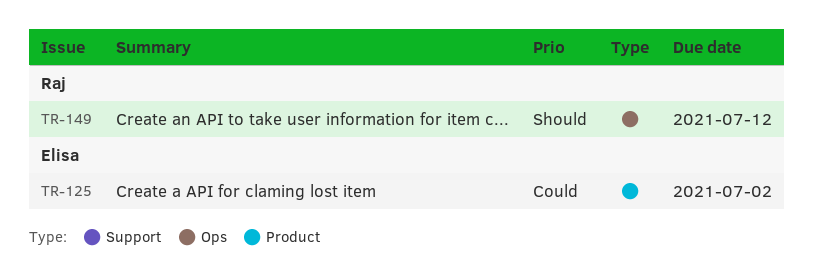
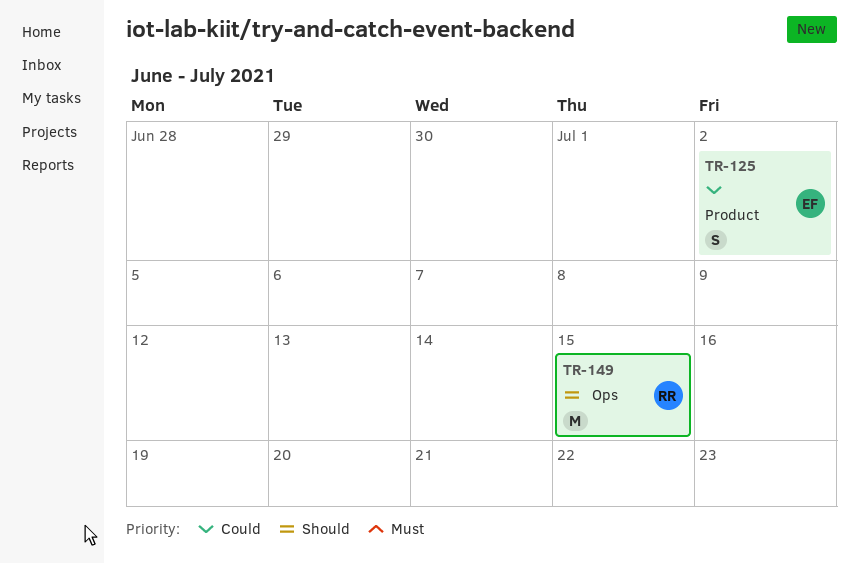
TR-149, due: Jul 12 -> Jul 15

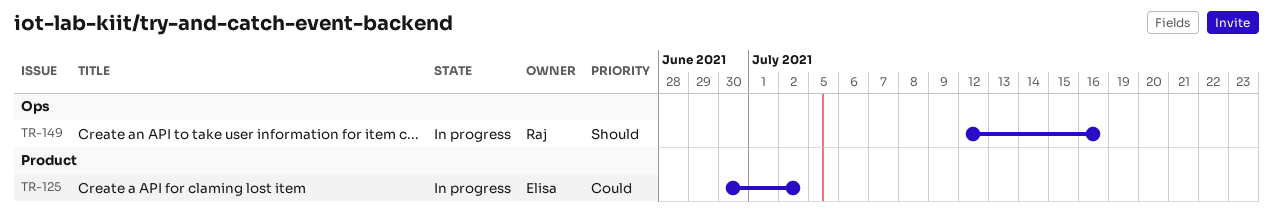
TR-149, due: Jul 15 -> Jul 16

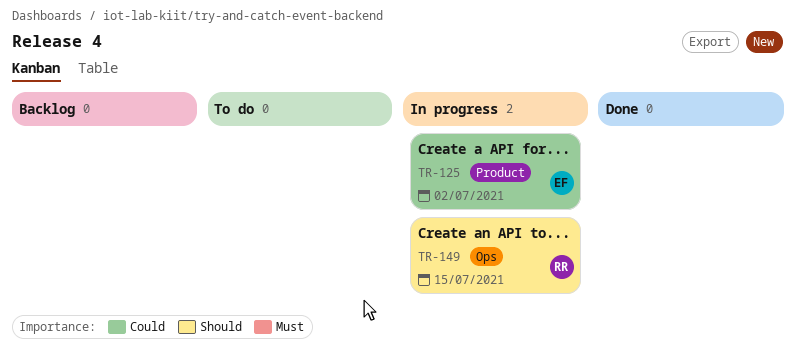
TR-149, due: Jul 16 -> Jul 15

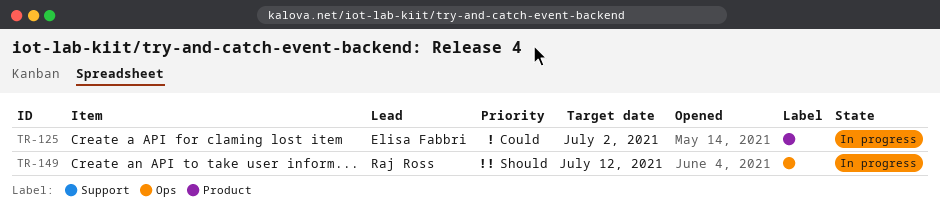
TR-149, due: Jul 15 -> Jul 12

